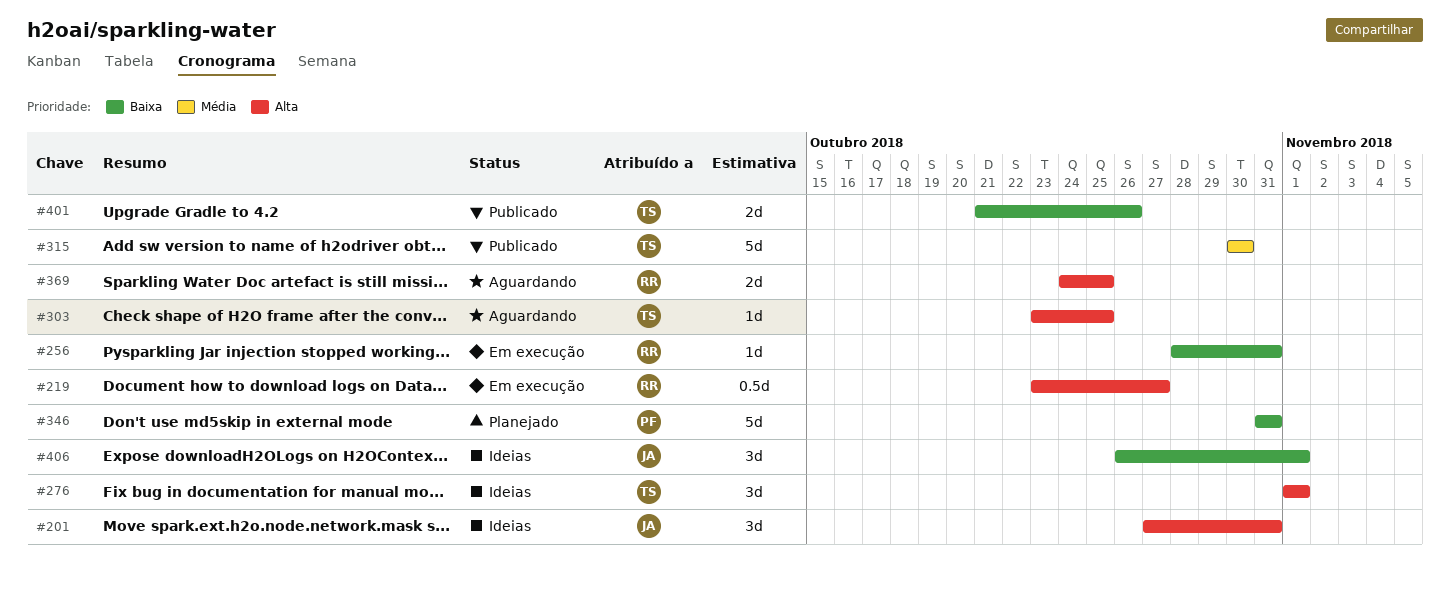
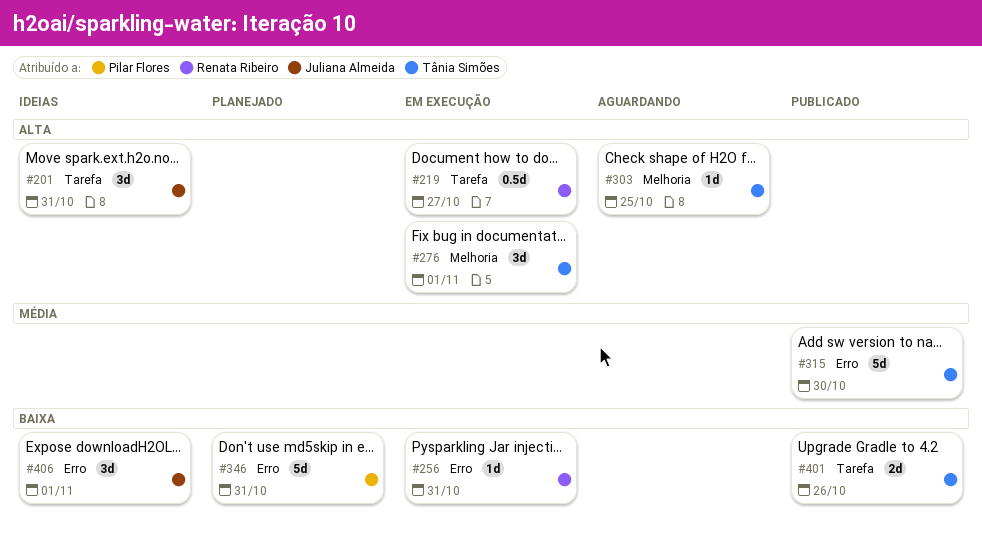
#276, status: Ideias -> Em execução
#369: present -> none

